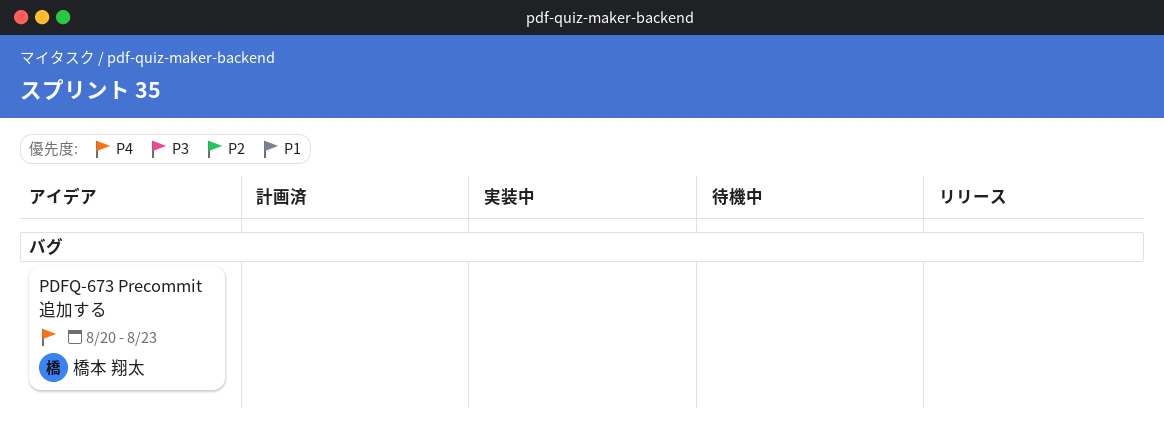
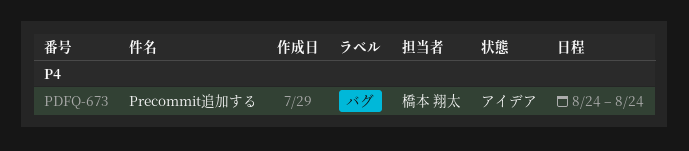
PDFQ-673, start: Aug 20 -> Aug 24
PDFQ-673, due: Aug 23 -> Aug 24

